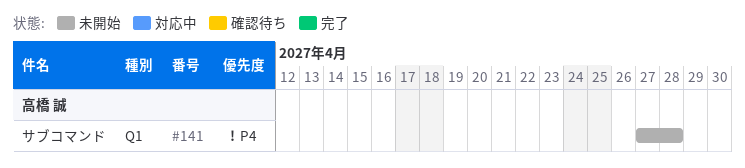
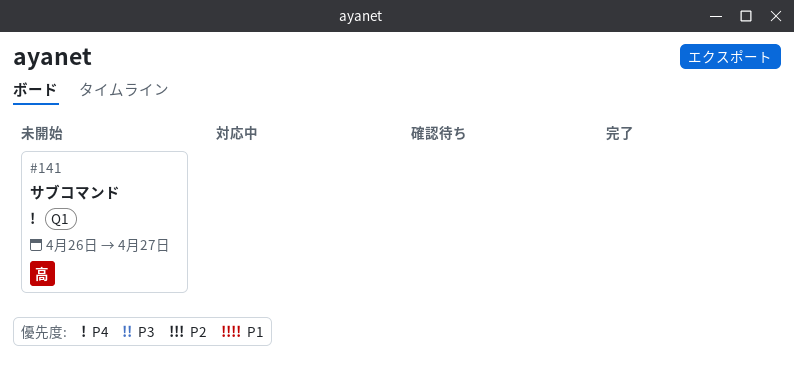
#141, start: Apr 27 -> Apr 26
#141, due: Apr 28 -> Apr 27

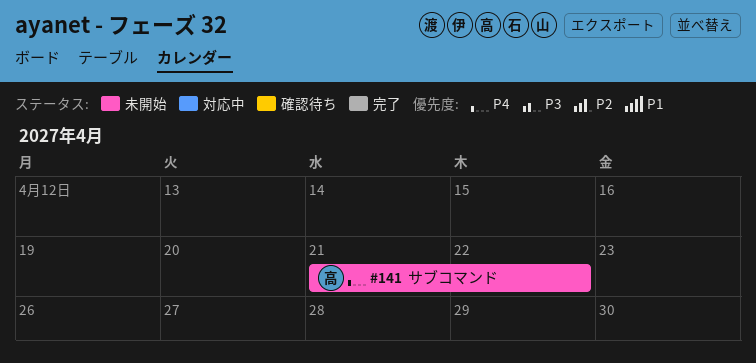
#141, start: Apr 26 -> Apr 21
#141, due: Apr 27 -> Apr 22

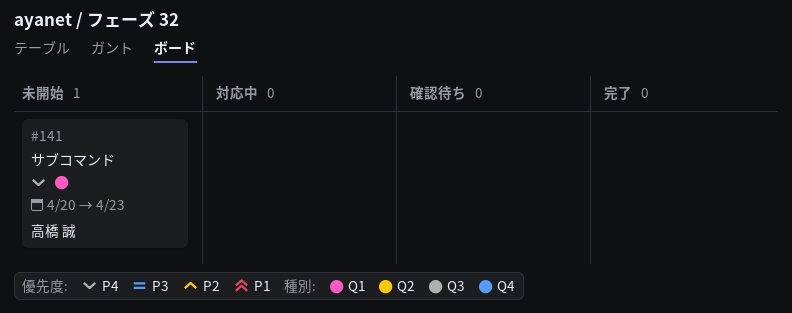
#141, start: Apr 21 -> Apr 20
#141, due: Apr 22 -> Apr 23

